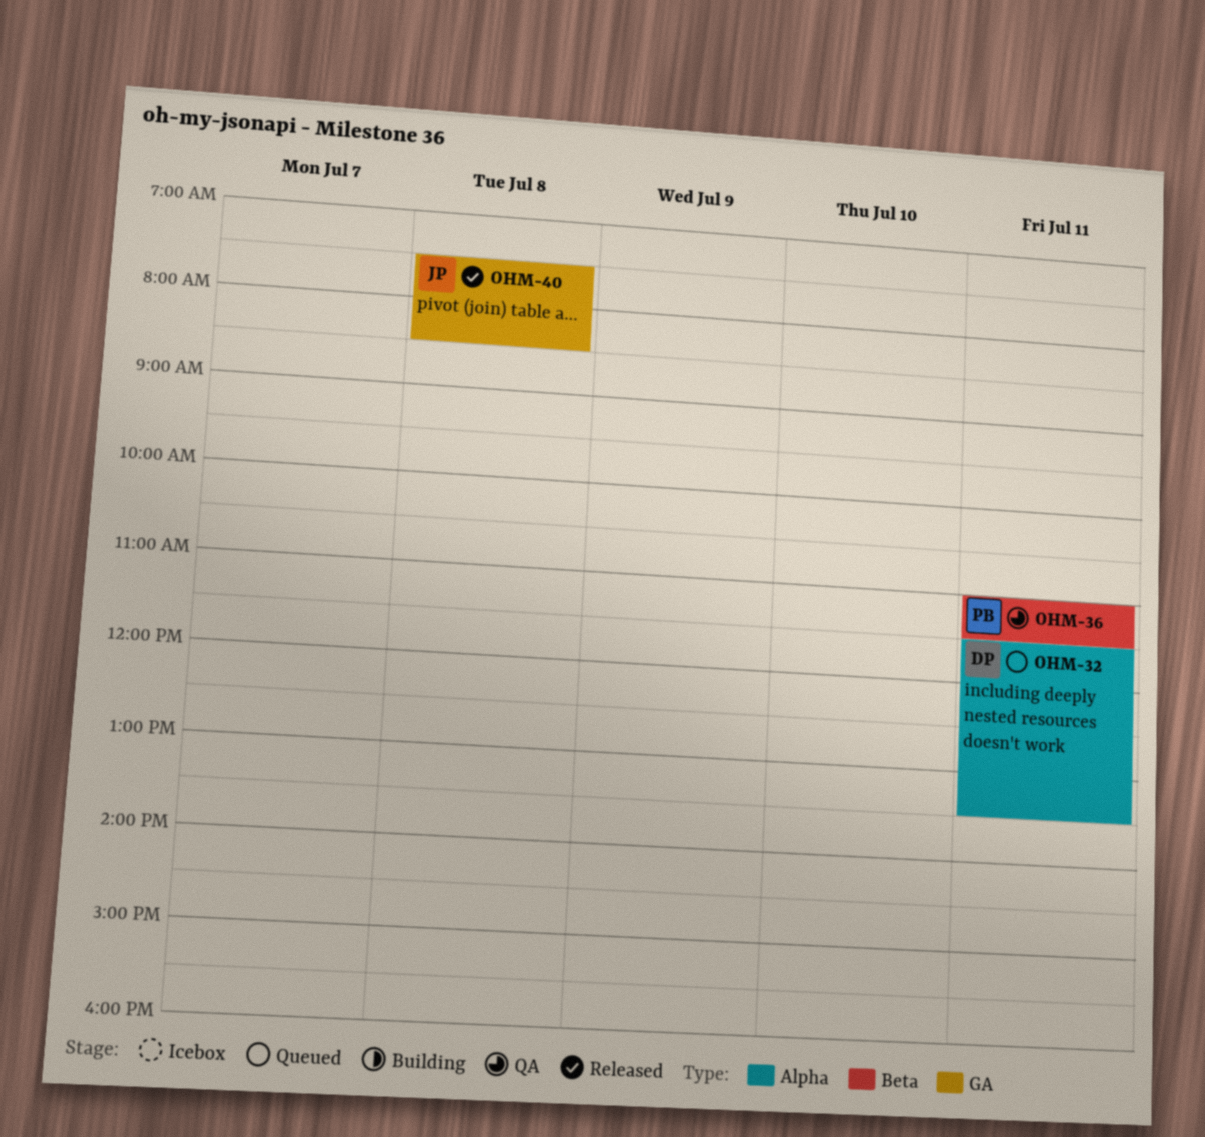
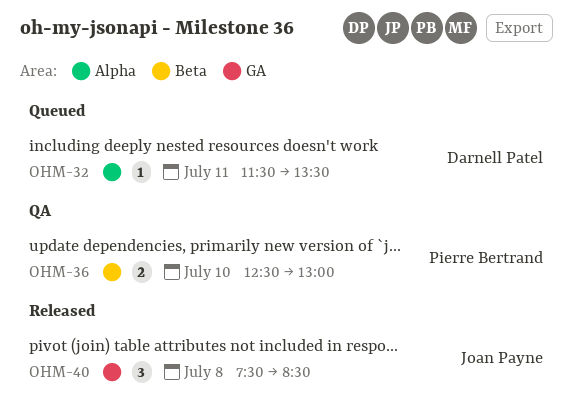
OHM-36, day: Jul 11 -> Jul 10
OHM-36, begins: 11:00 -> 12:30
OHM-36, ends: 11:30 -> 13:00

